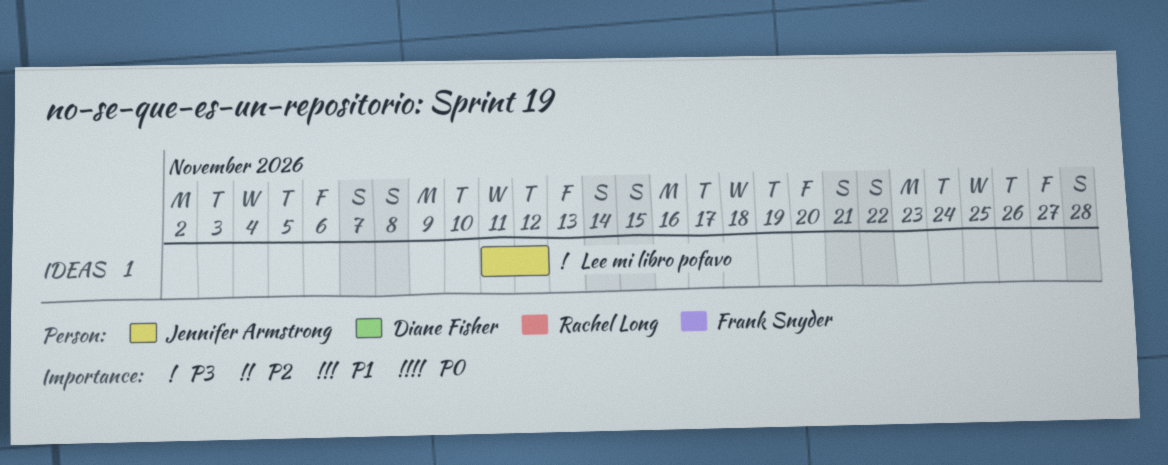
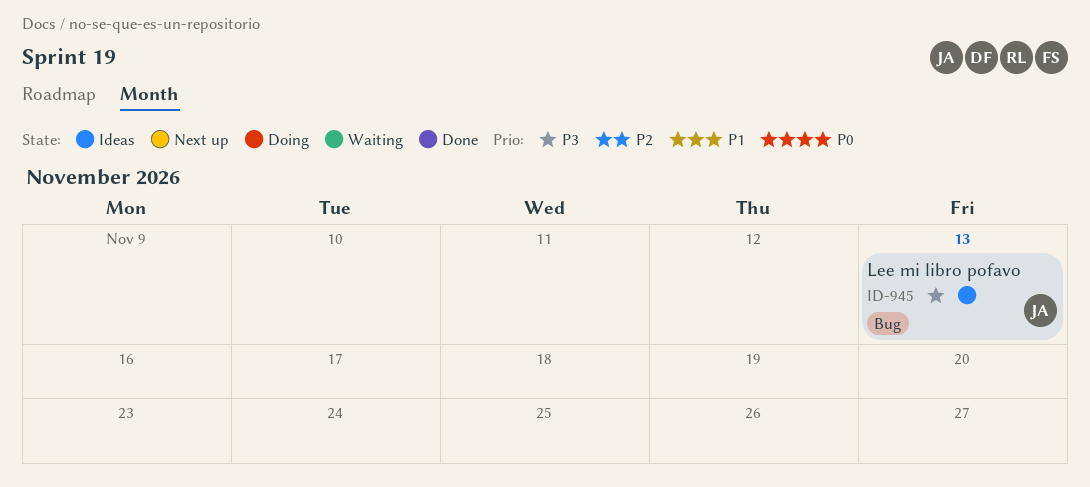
Lee mi libro pofavo, due: Nov 12 -> Nov 13

